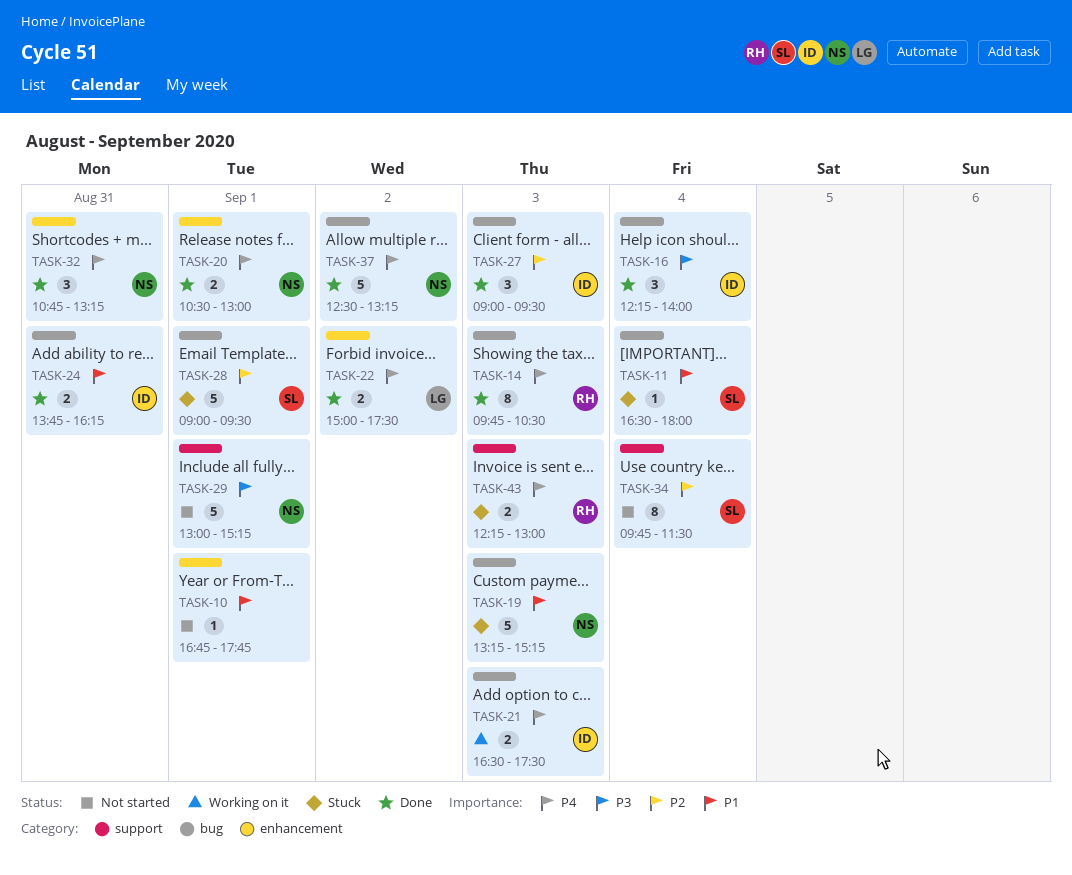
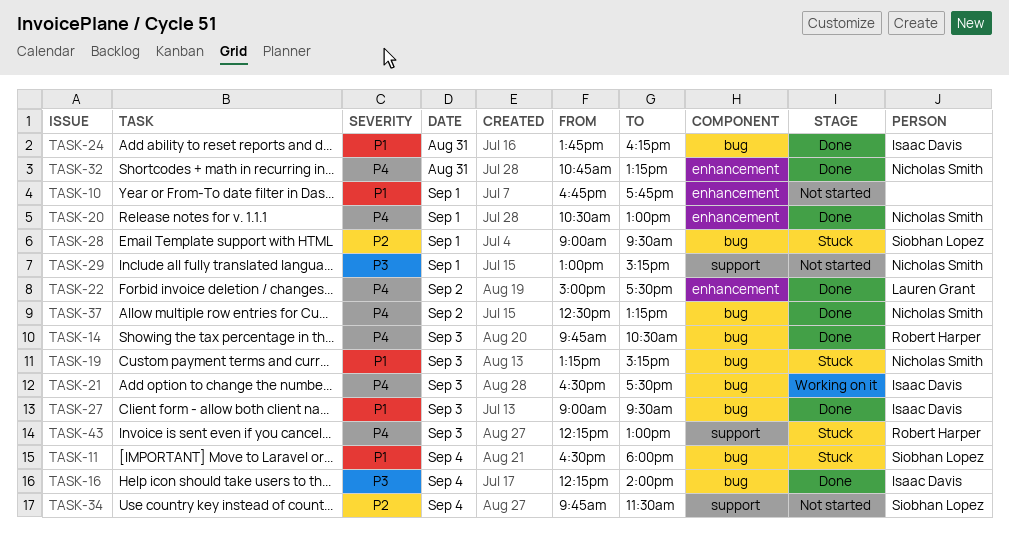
TASK-27, priority: P2 -> P1

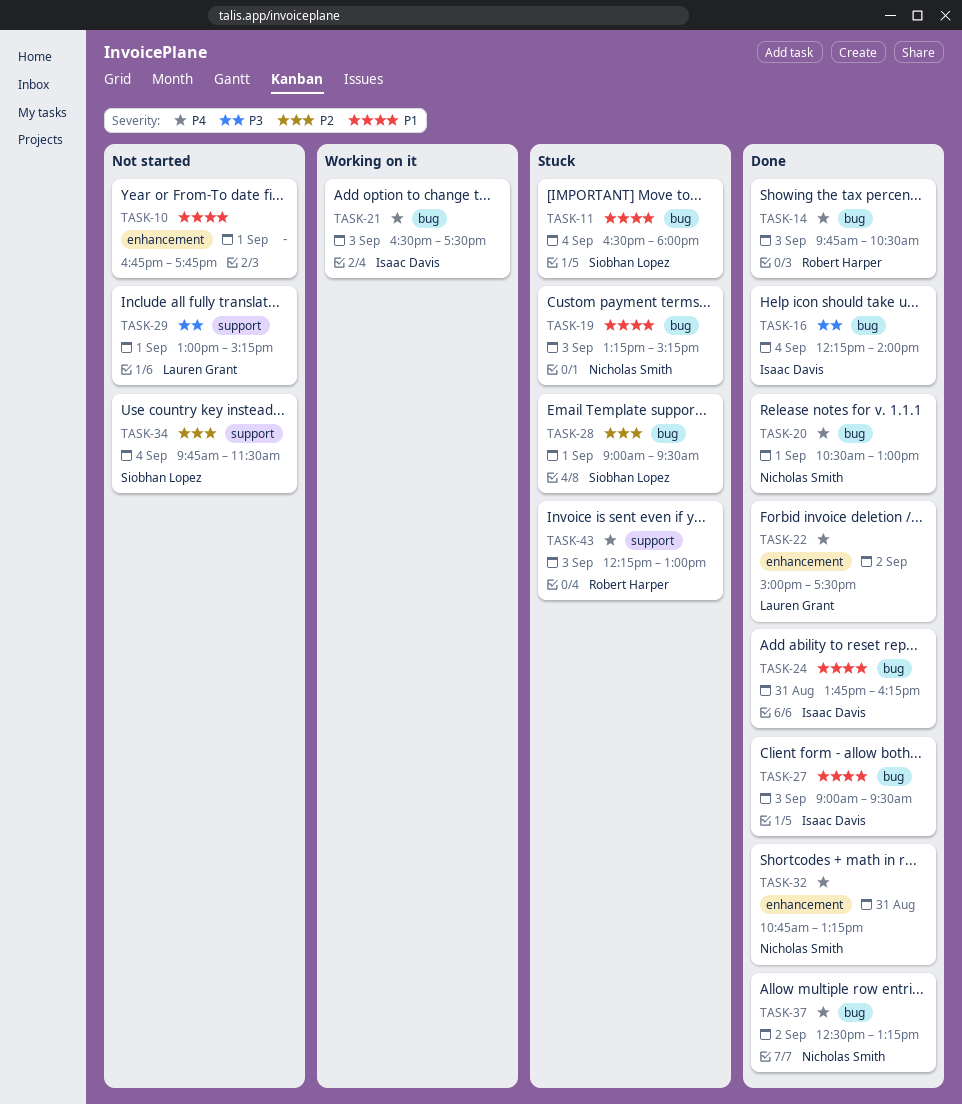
TASK-20, label: enhancement -> bug
TASK-29, owner: Nicholas Smith -> Lauren Grant

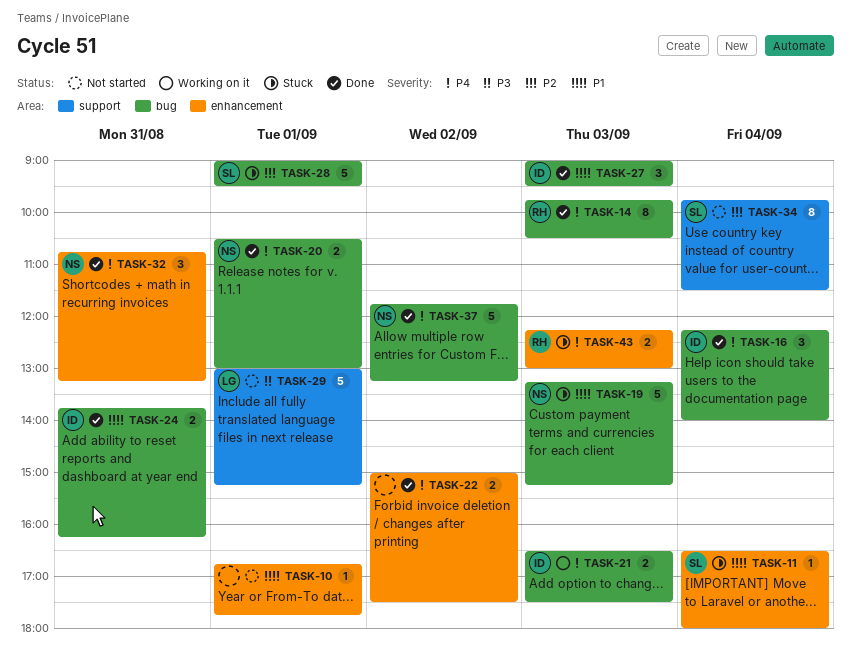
TASK-11, label: bug -> enhancement
TASK-16, priority: P3 -> P4
TASK-22, owner: Lauren Grant -> none
TASK-37, begins: 12:30 -> 11:45
TASK-43, label: support -> enhancement

